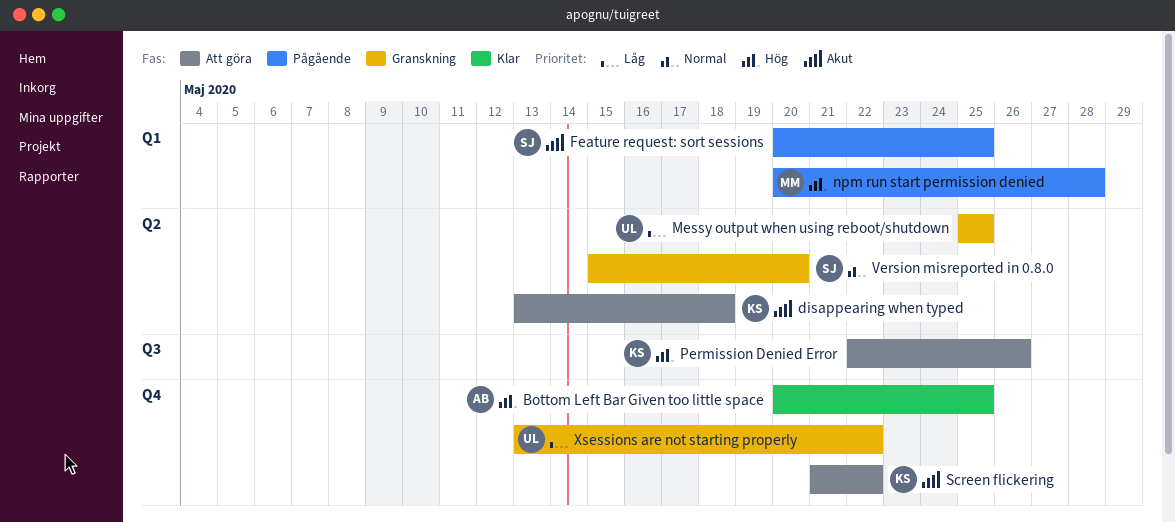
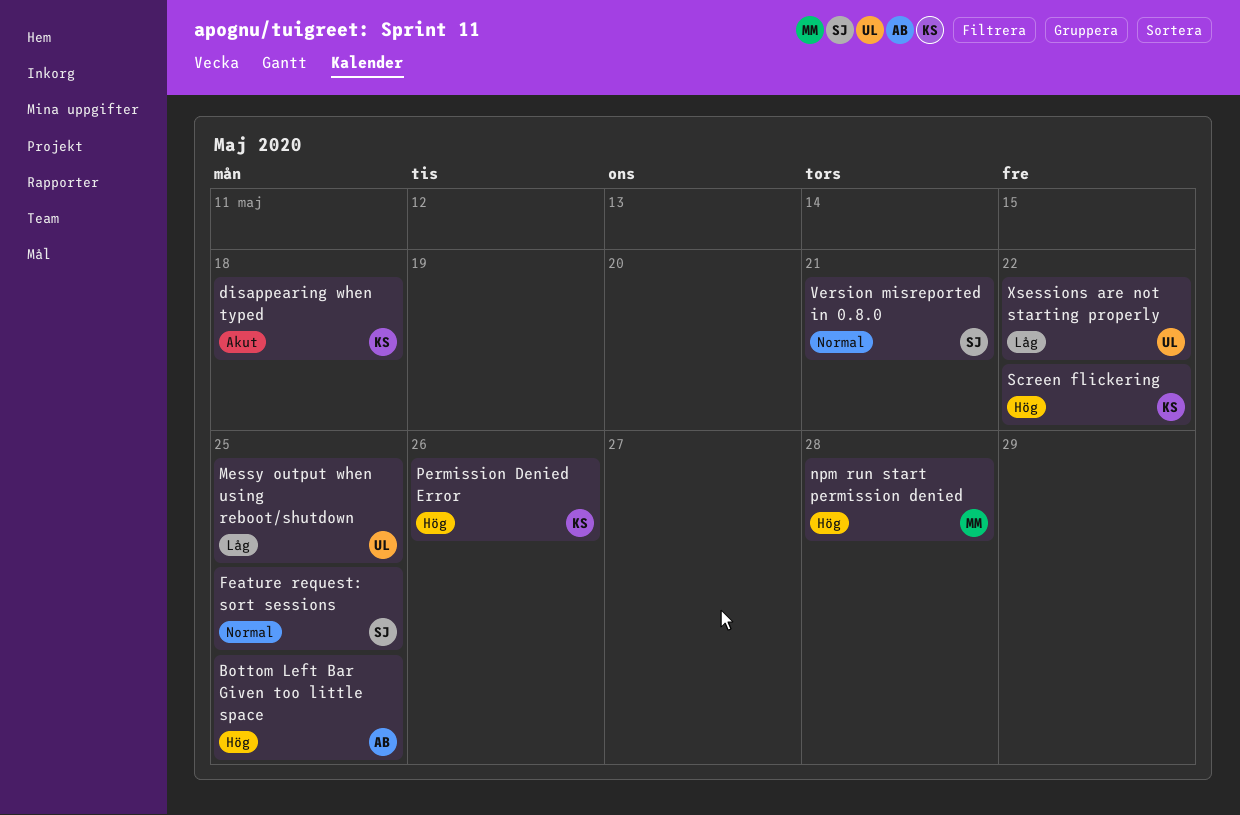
Feature request: sort sessions, priority: Akut -> Normal
Screen flickering, priority: Akut -> Hög
Version misreported in 0.8.0, due: May 20 -> May 21

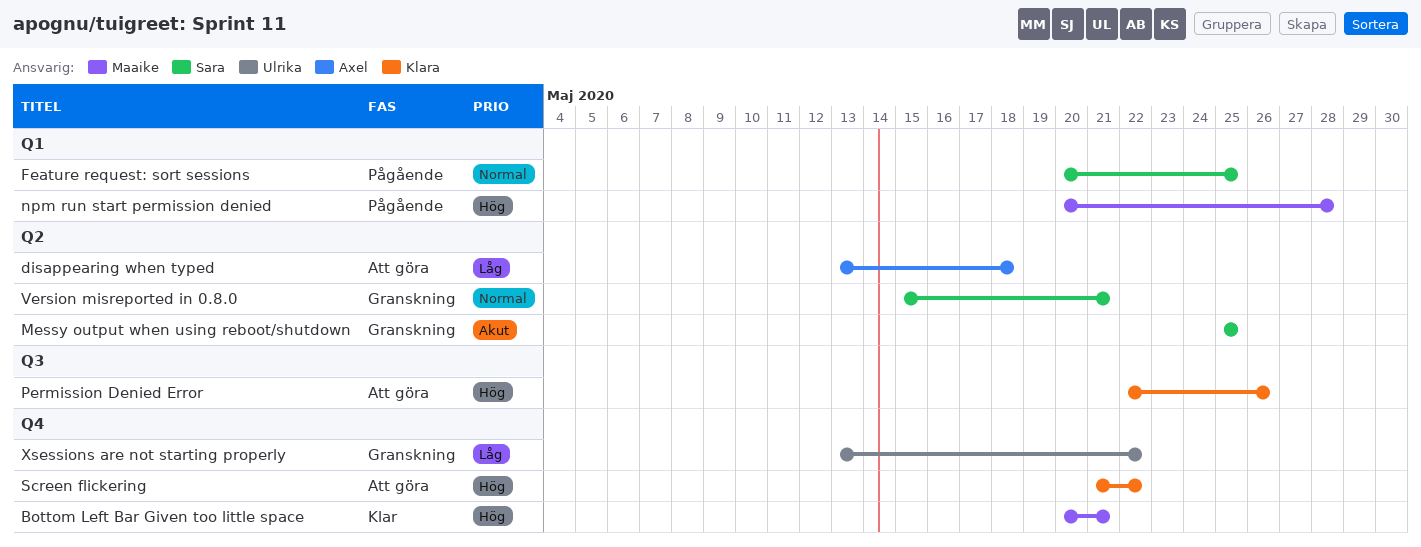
Bottom Left Bar Given too little space, owner: Axel -> Maaike
Bottom Left Bar Given too little space, due: May 25 -> May 21
disappearing when typed, owner: Klara -> Axel
disappearing when typed, priority: Akut -> Låg
Messy output when using reboot/shutdown, owner: Ulrika -> Sara
Messy output when using reboot/shutdown, priority: Låg -> Akut

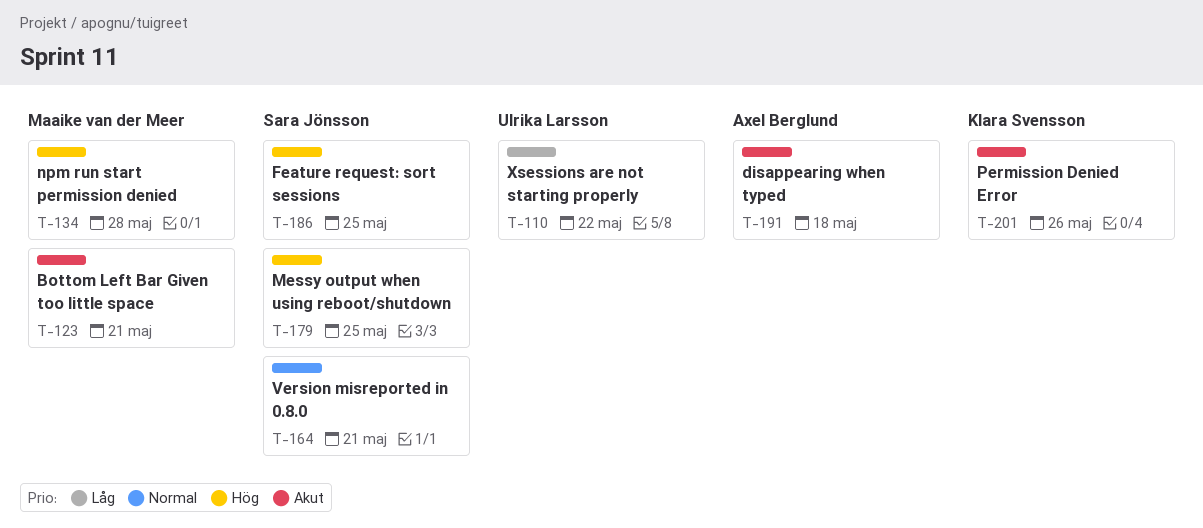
Bottom Left Bar Given too little space, priority: Hög -> Akut
disappearing when typed, priority: Låg -> Akut
Feature request: sort sessions, priority: Normal -> Hög
Messy output when using reboot/shutdown, priority: Akut -> Hög
Permission Denied Error, priority: Hög -> Akut
Screen flickering: present -> none

